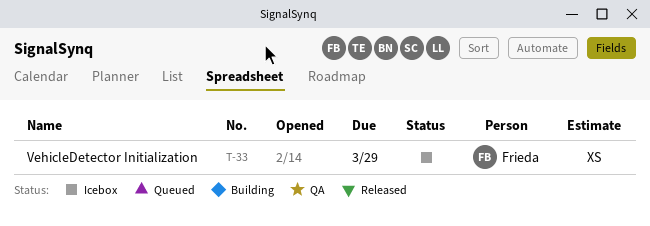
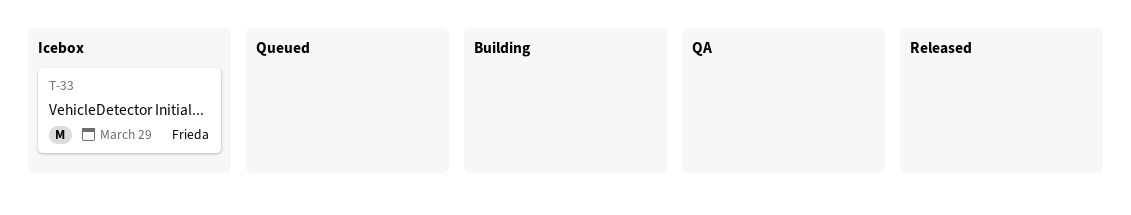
T-33, estimate: XS -> M

